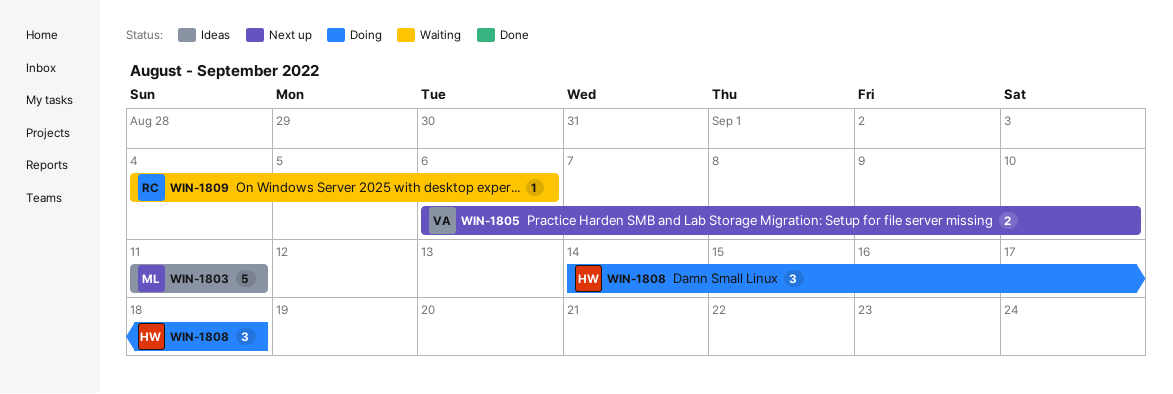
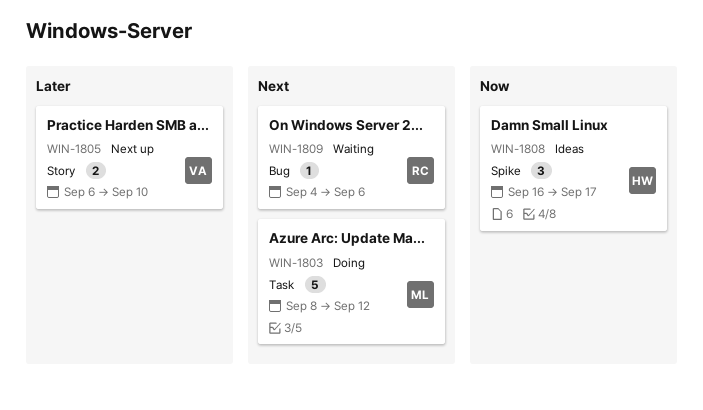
WIN-1803, status: Ideas -> Doing
WIN-1803, start: Sep 11 -> Sep 8
WIN-1803, due: Sep 11 -> Sep 12
WIN-1808, status: Doing -> Ideas
WIN-1808, start: Sep 14 -> Sep 16
WIN-1808, due: Sep 18 -> Sep 17

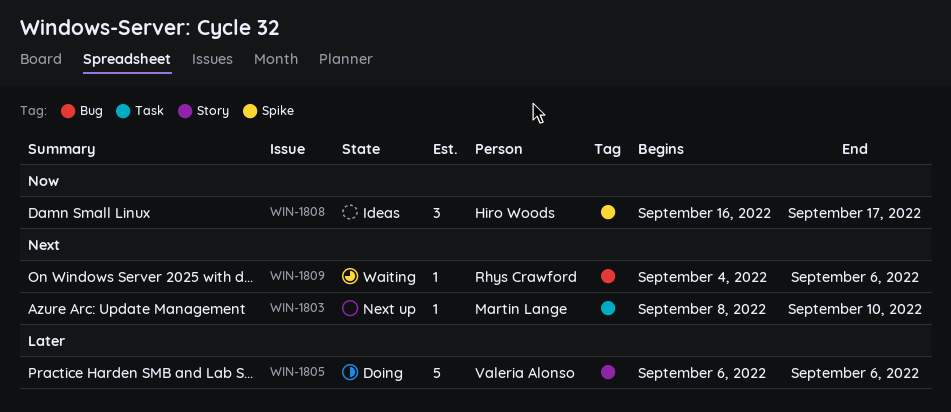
WIN-1803, status: Doing -> Next up
WIN-1803, estimate: 5 -> 1
WIN-1803, due: Sep 12 -> Sep 10
WIN-1805, status: Next up -> Doing
WIN-1805, estimate: 2 -> 5
WIN-1805, due: Sep 10 -> Sep 6

